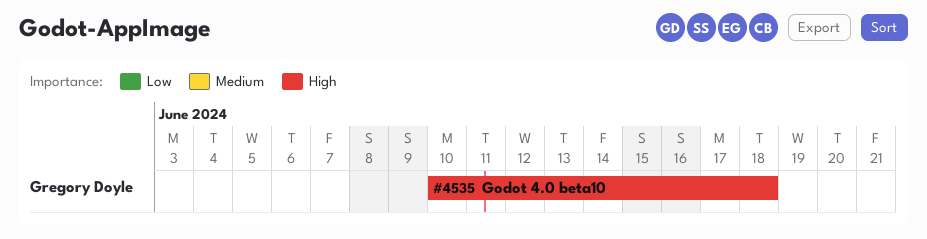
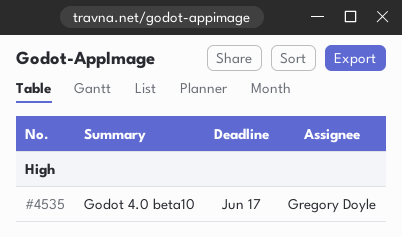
#4535, due: Jun 18 -> Jun 17

